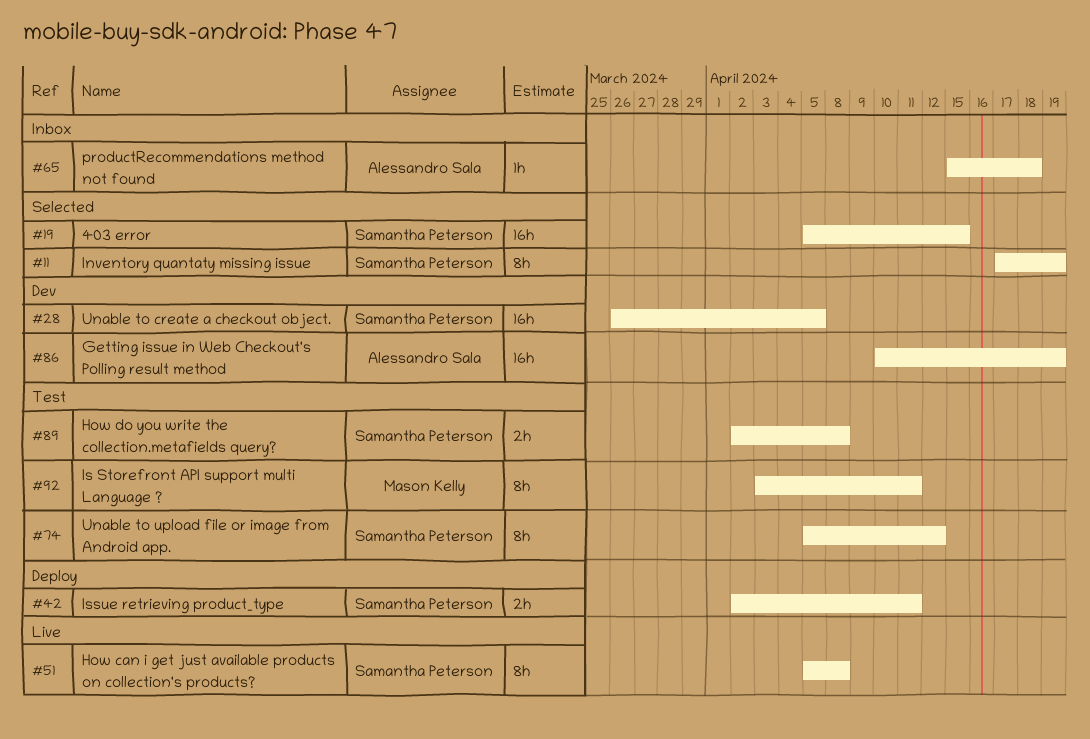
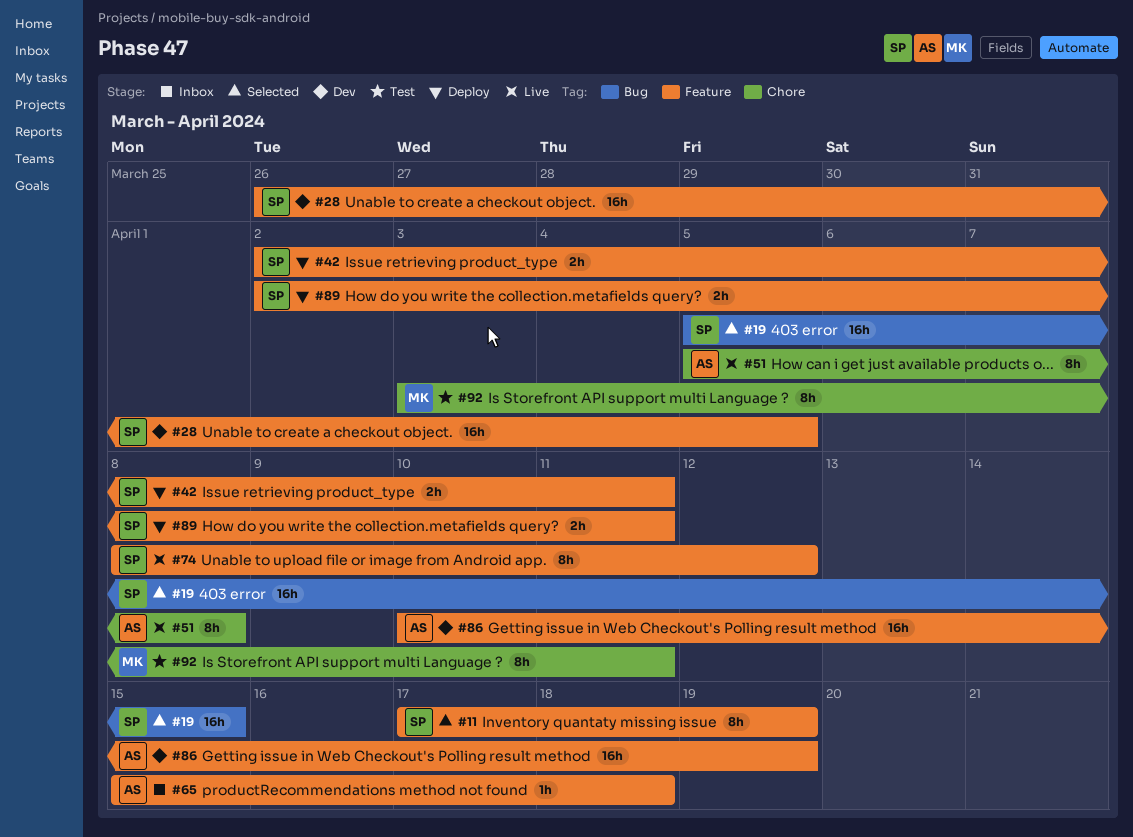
#51, owner: Samantha Peterson -> Alessandro Sala
#74, status: Test -> Live
#74, start: Apr 5 -> Apr 8
#89, status: Test -> Deploy
#89, due: Apr 8 -> Apr 11

